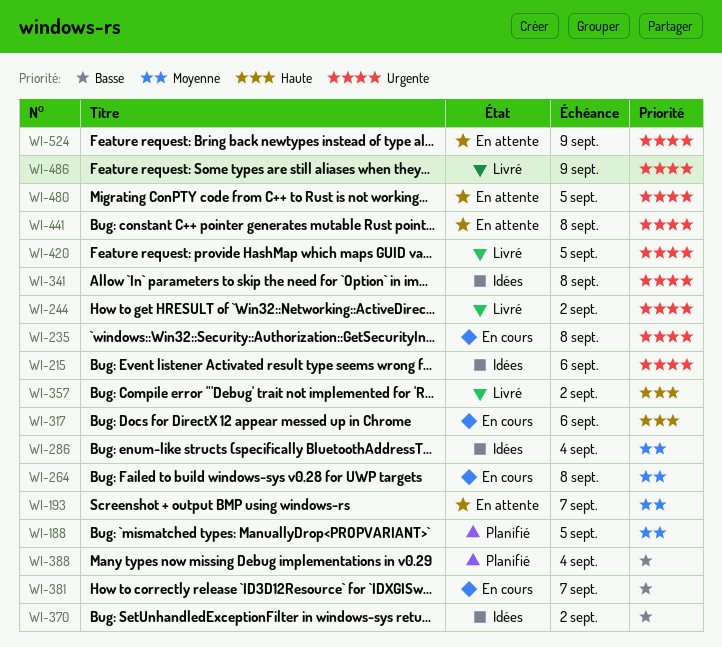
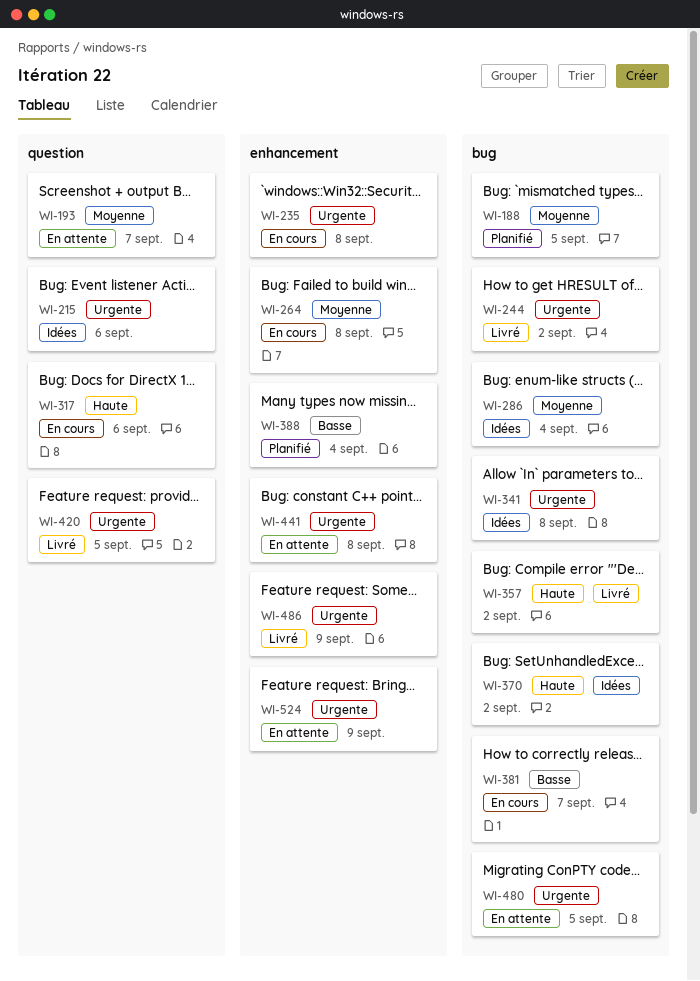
WI-370, priority: Basse -> Haute

